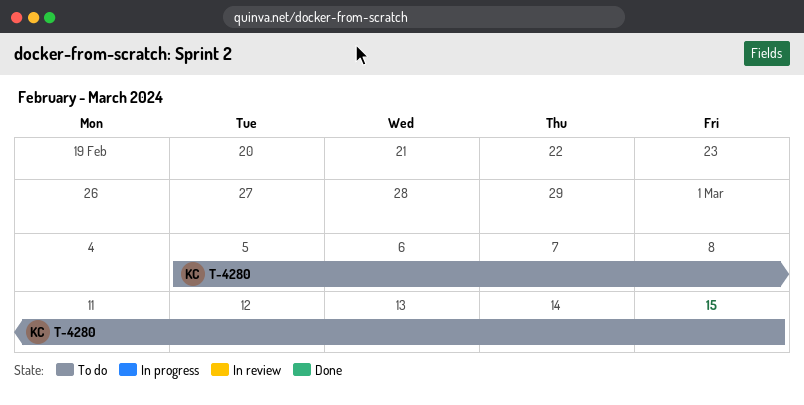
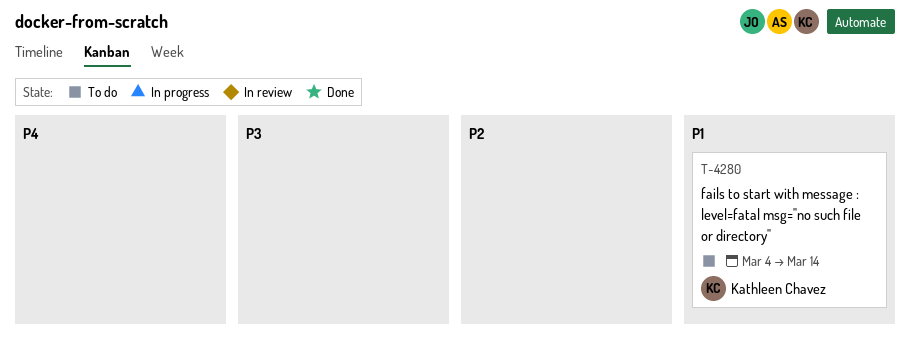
T-4280, start: Mar 5 -> Mar 4
T-4280, due: Mar 15 -> Mar 14

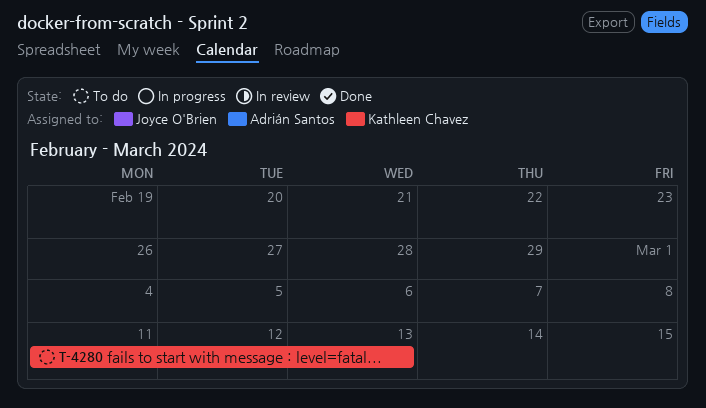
T-4280, start: Mar 4 -> Mar 11
T-4280, due: Mar 14 -> Mar 13

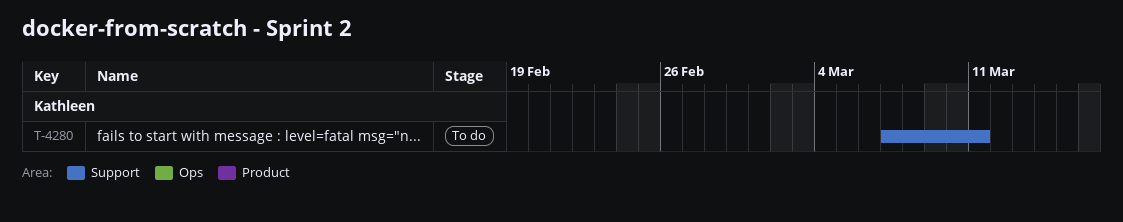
T-4280, start: Mar 11 -> Mar 7
T-4280, due: Mar 13 -> Mar 11

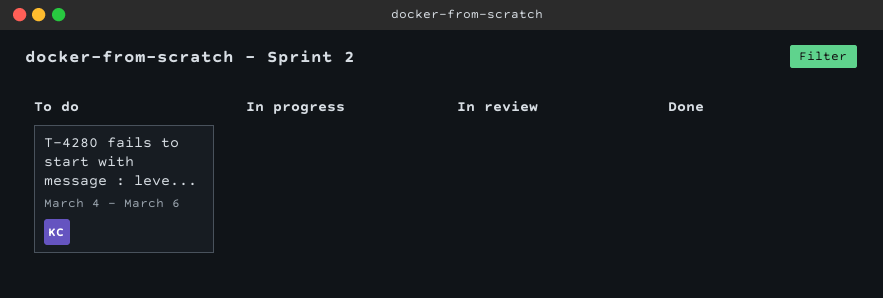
T-4280, start: Mar 7 -> Mar 4
T-4280, due: Mar 11 -> Mar 6

